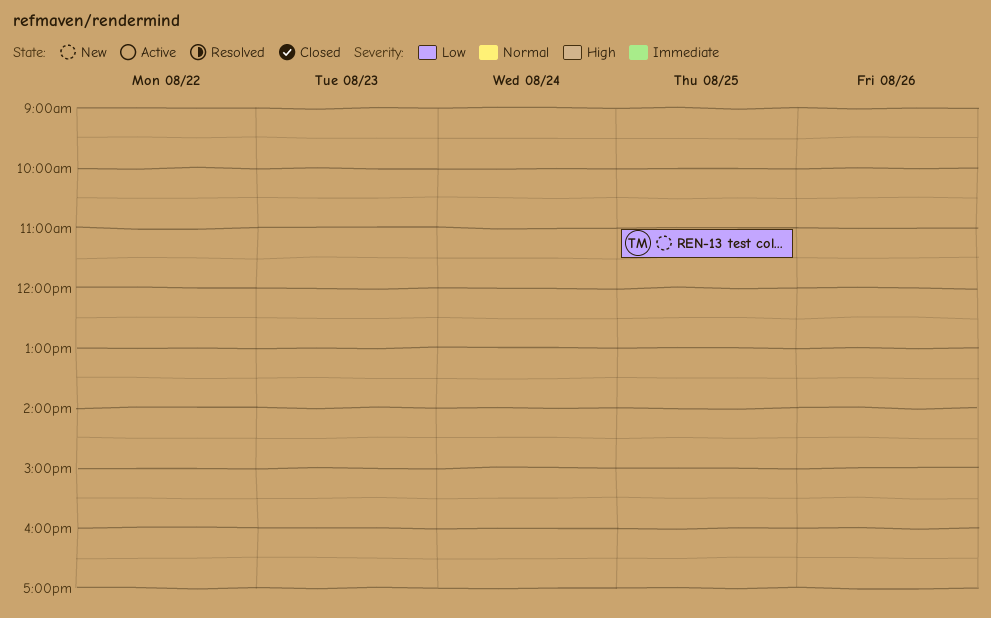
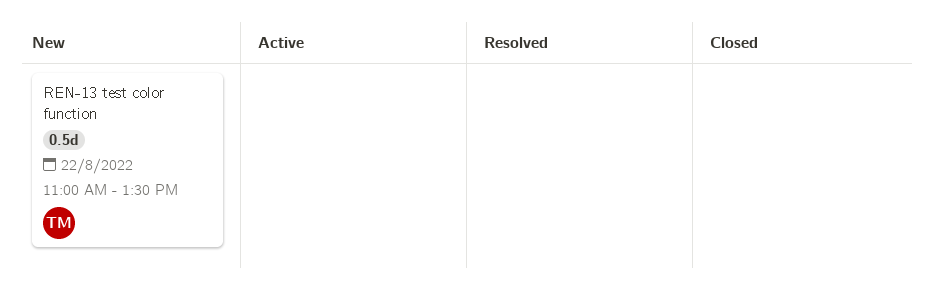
REN-13, day: Aug 25 -> Aug 22
REN-13, ends: 11:30 -> 13:30

